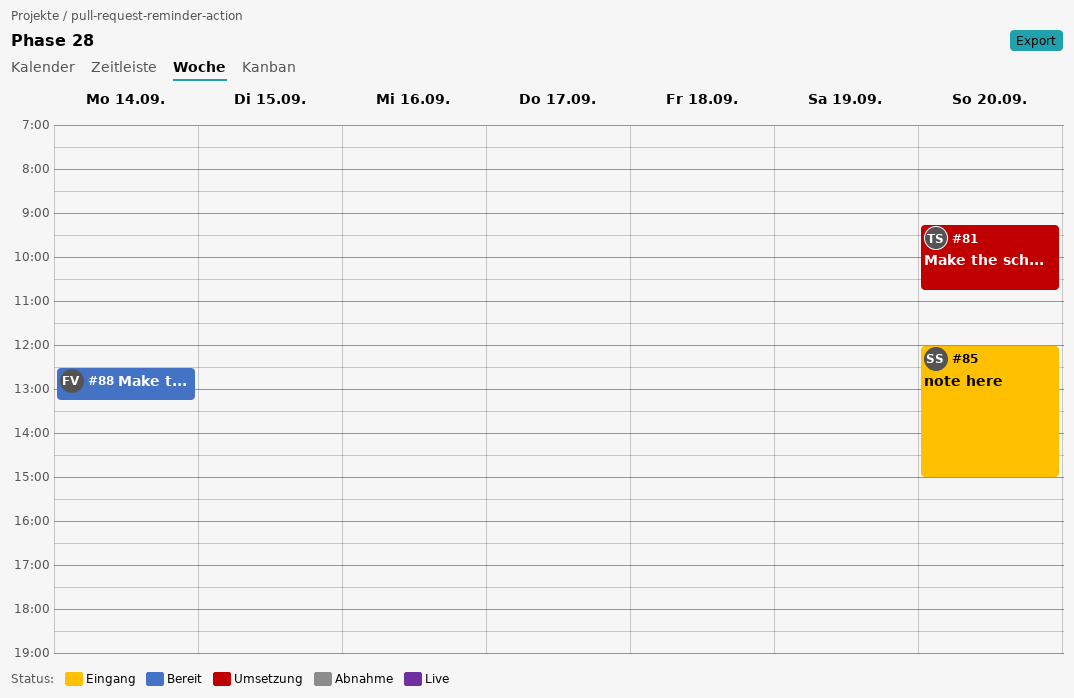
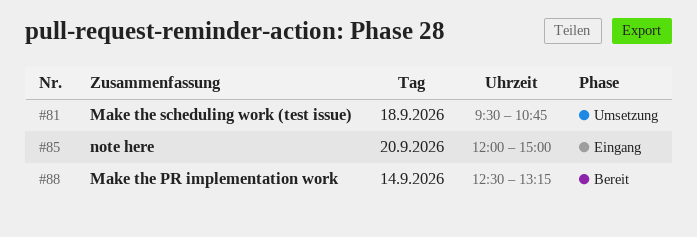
#81, day: Sep 20 -> Sep 18
#81, begins: 09:15 -> 09:30

